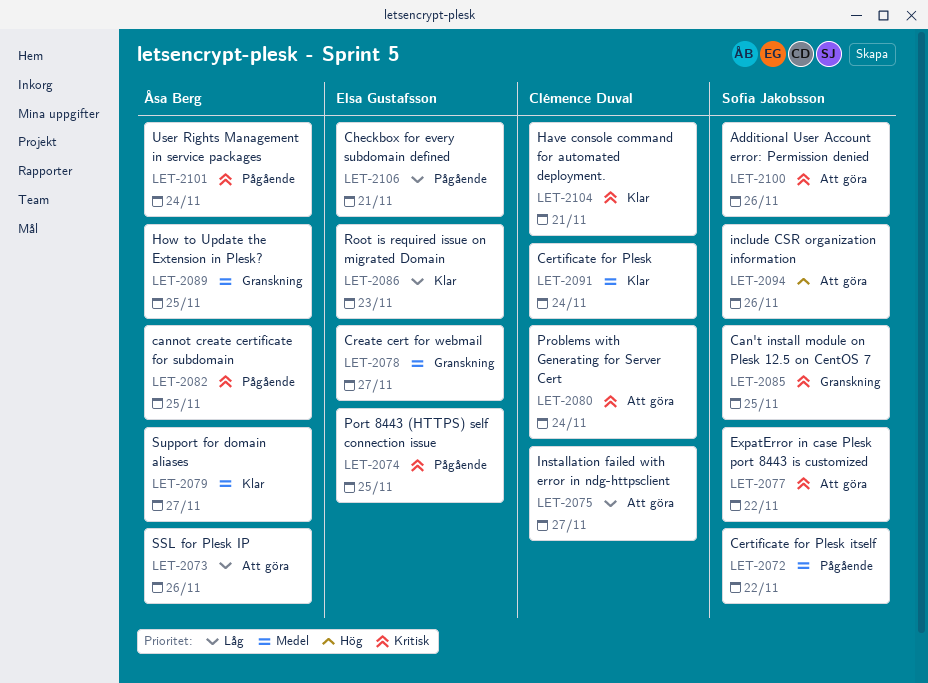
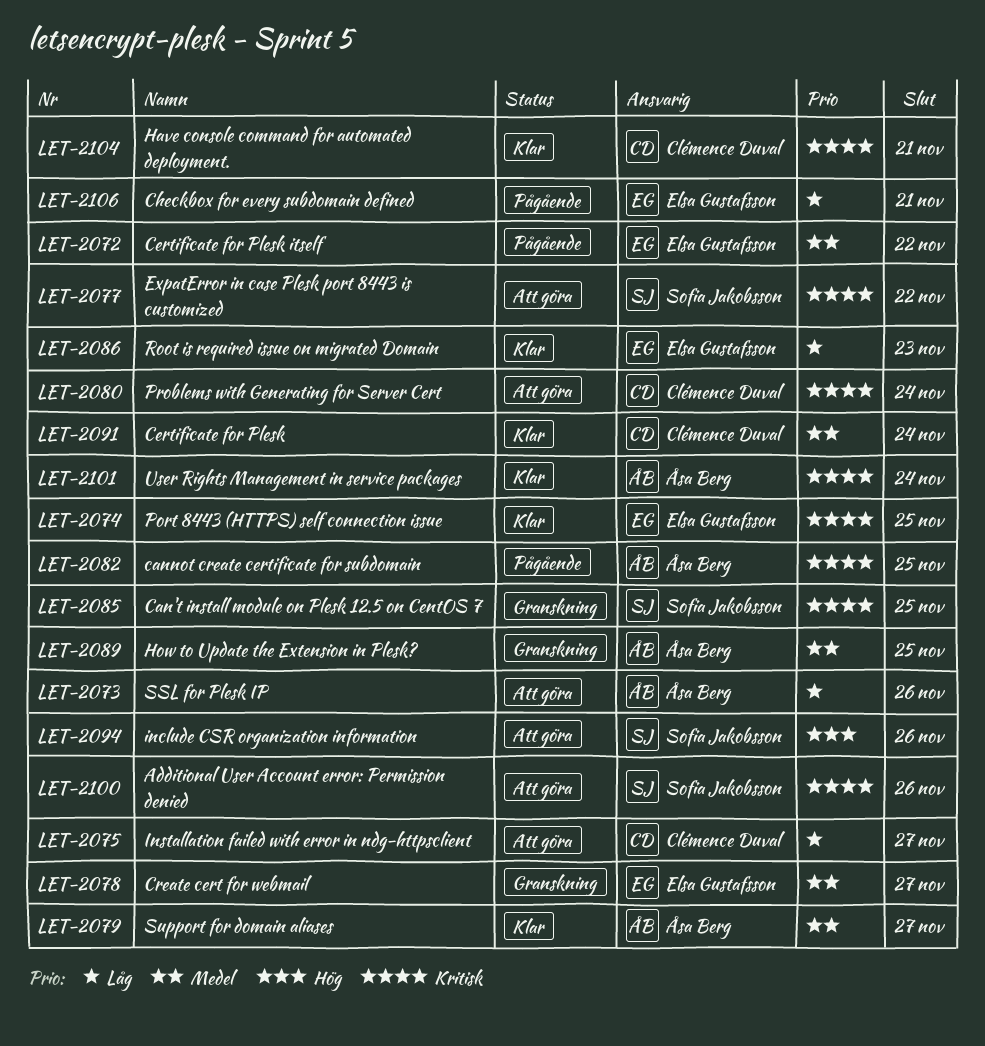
LET-2072, owner: Sofia Jakobsson -> Elsa Gustafsson
LET-2074, status: Pågående -> Klar
LET-2101, status: Pågående -> Klar

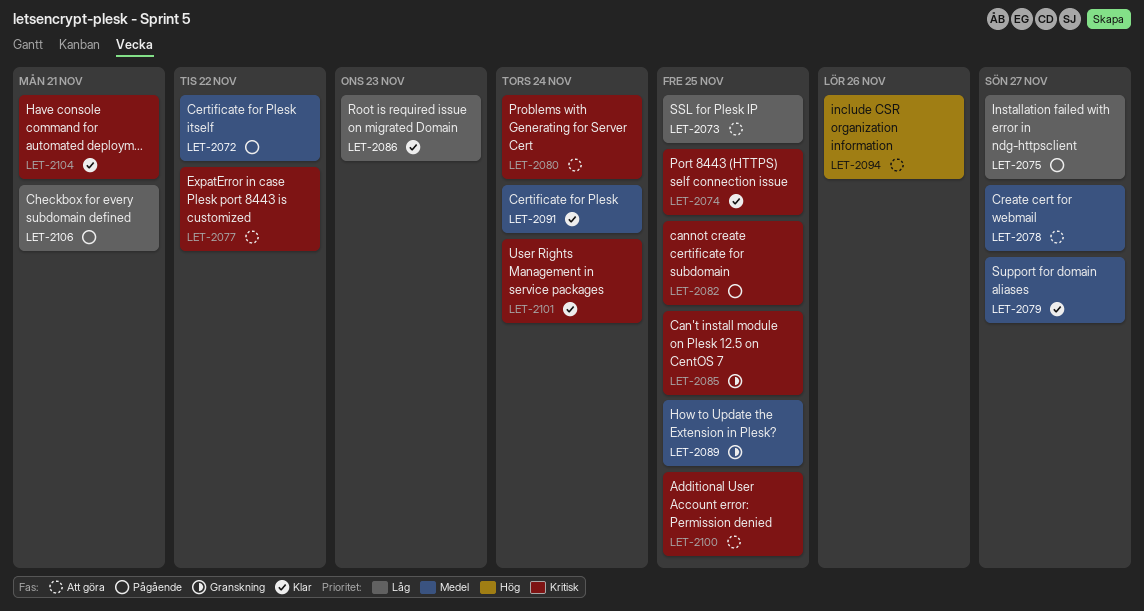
LET-2073, due: Nov 26 -> Nov 25
LET-2075, status: Att göra -> Pågående
LET-2078, status: Granskning -> Att göra
LET-2100, due: Nov 26 -> Nov 25

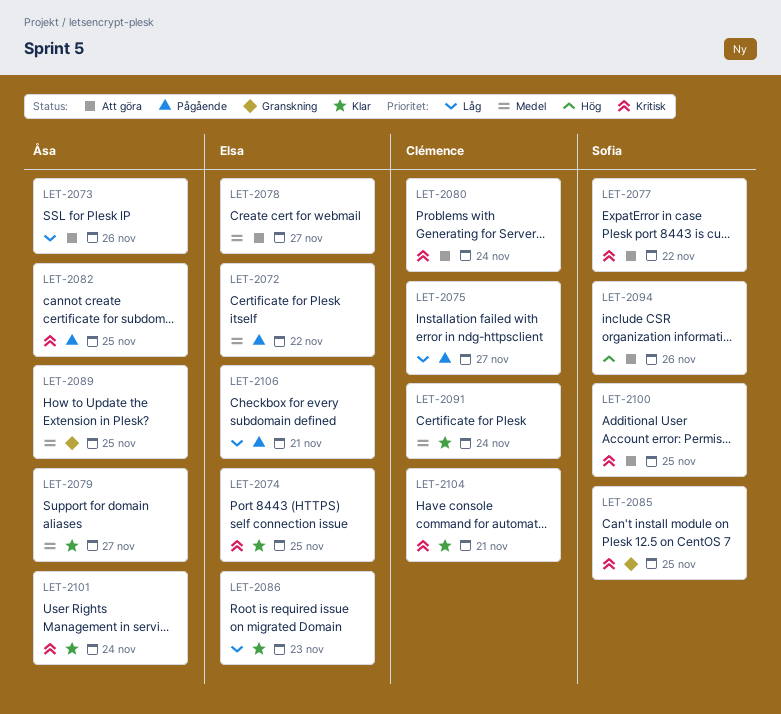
LET-2073, due: Nov 25 -> Nov 26

